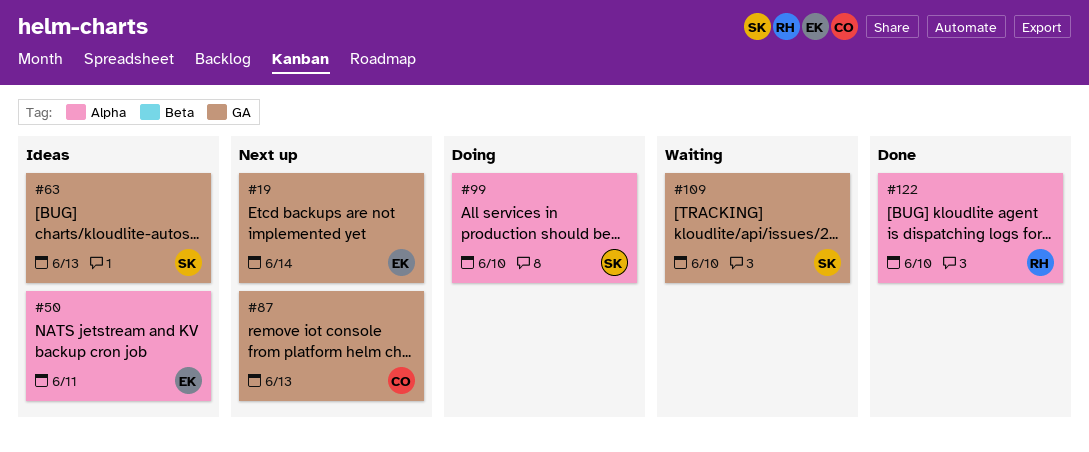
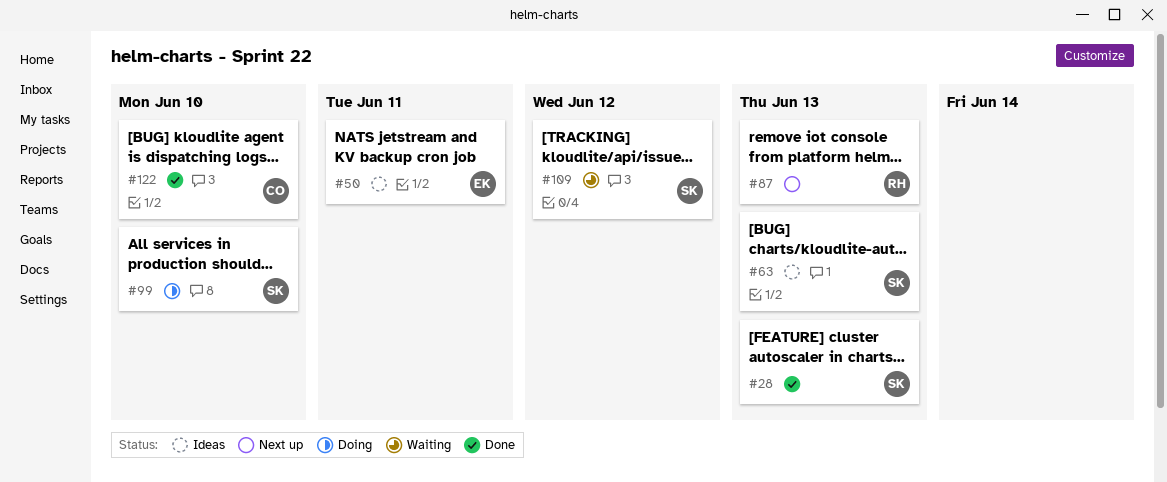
#19: present -> none
#28: none -> present
#87, owner: CO -> RH
#109, due: Jun 10 -> Jun 12
#122, owner: RH -> CO

